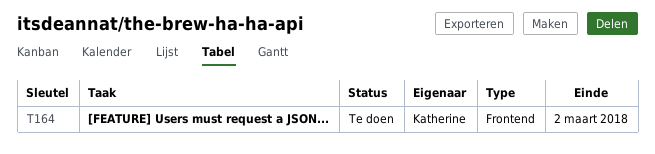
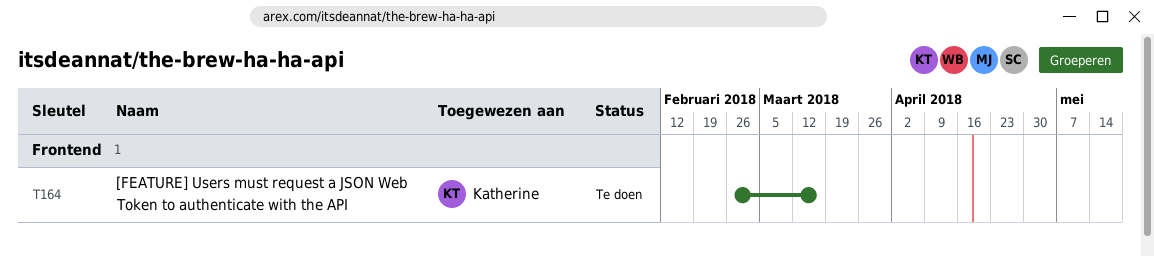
T164, due: Mar 2 -> Mar 16

